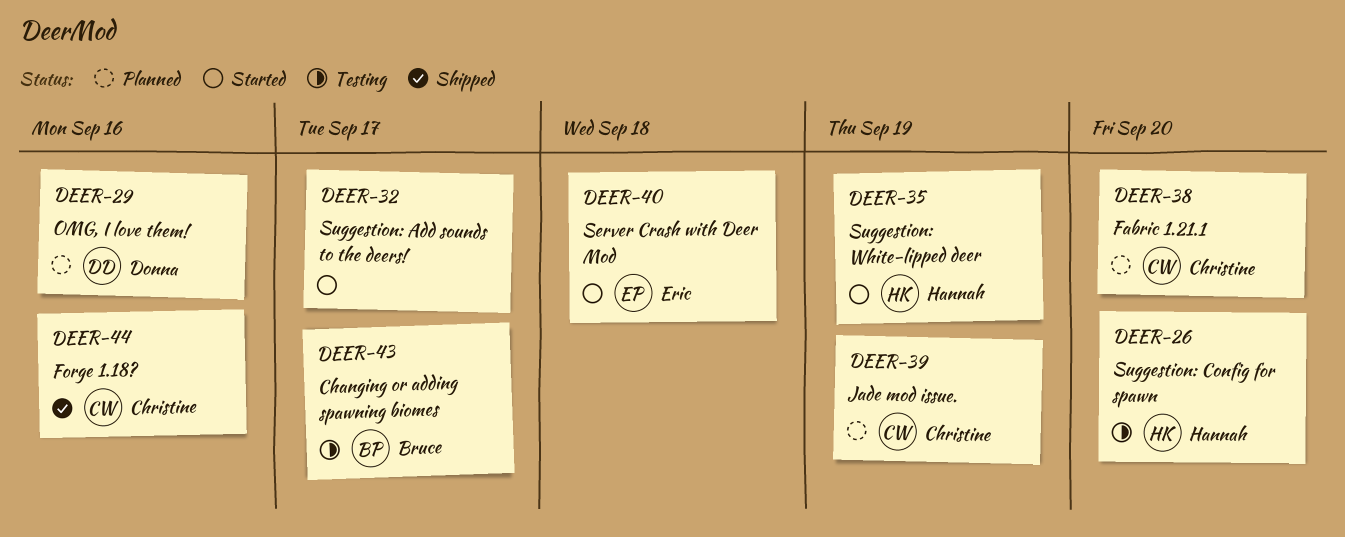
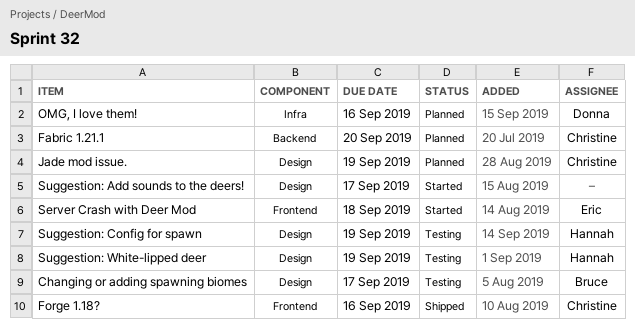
Suggestion: Config for spawn, due: Sep 20 -> Sep 19
Suggestion: White-lipped deer, status: Started -> Testing

